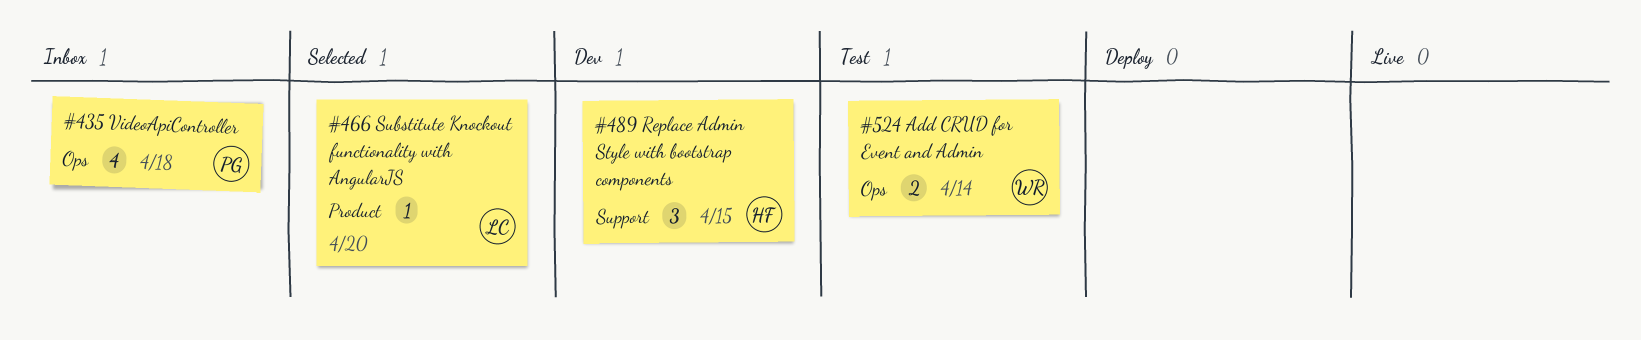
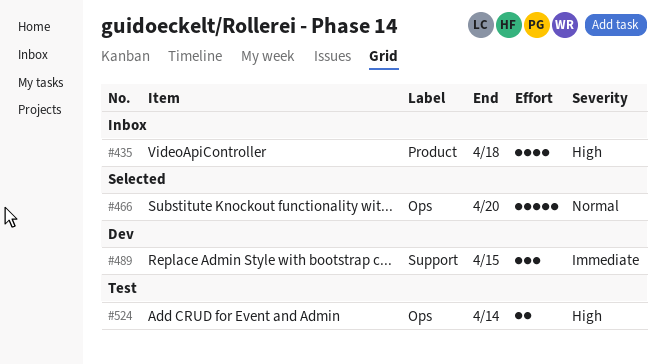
#435, label: Ops -> Product
#466, label: Product -> Ops
#466, estimate: 1 -> 5

